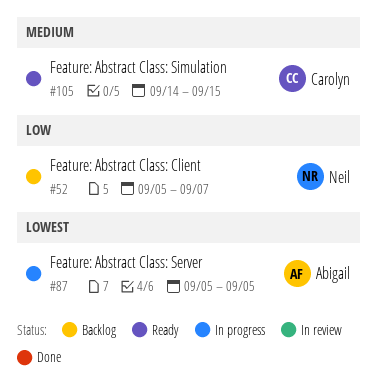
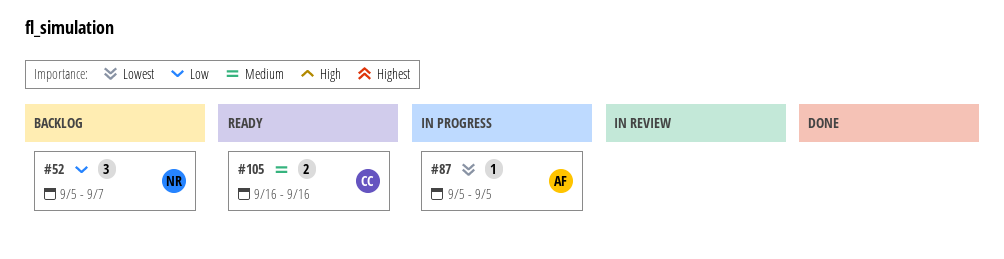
#105, start: Sep 14 -> Sep 16
#105, due: Sep 15 -> Sep 16

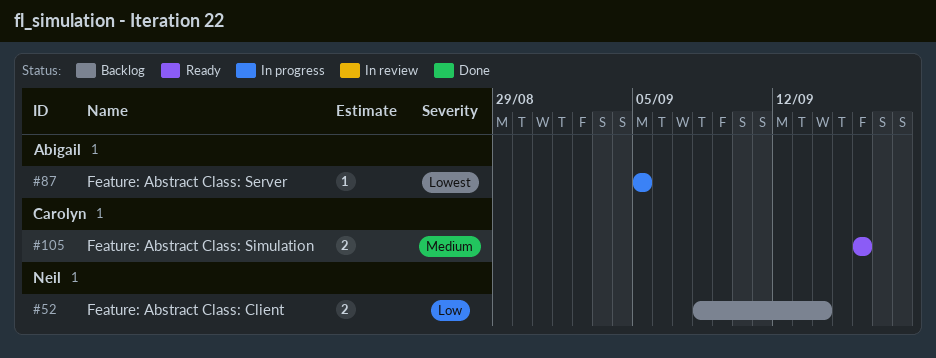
#52, estimate: 3 -> 2
#52, start: Sep 5 -> Sep 8
#52, due: Sep 7 -> Sep 14

